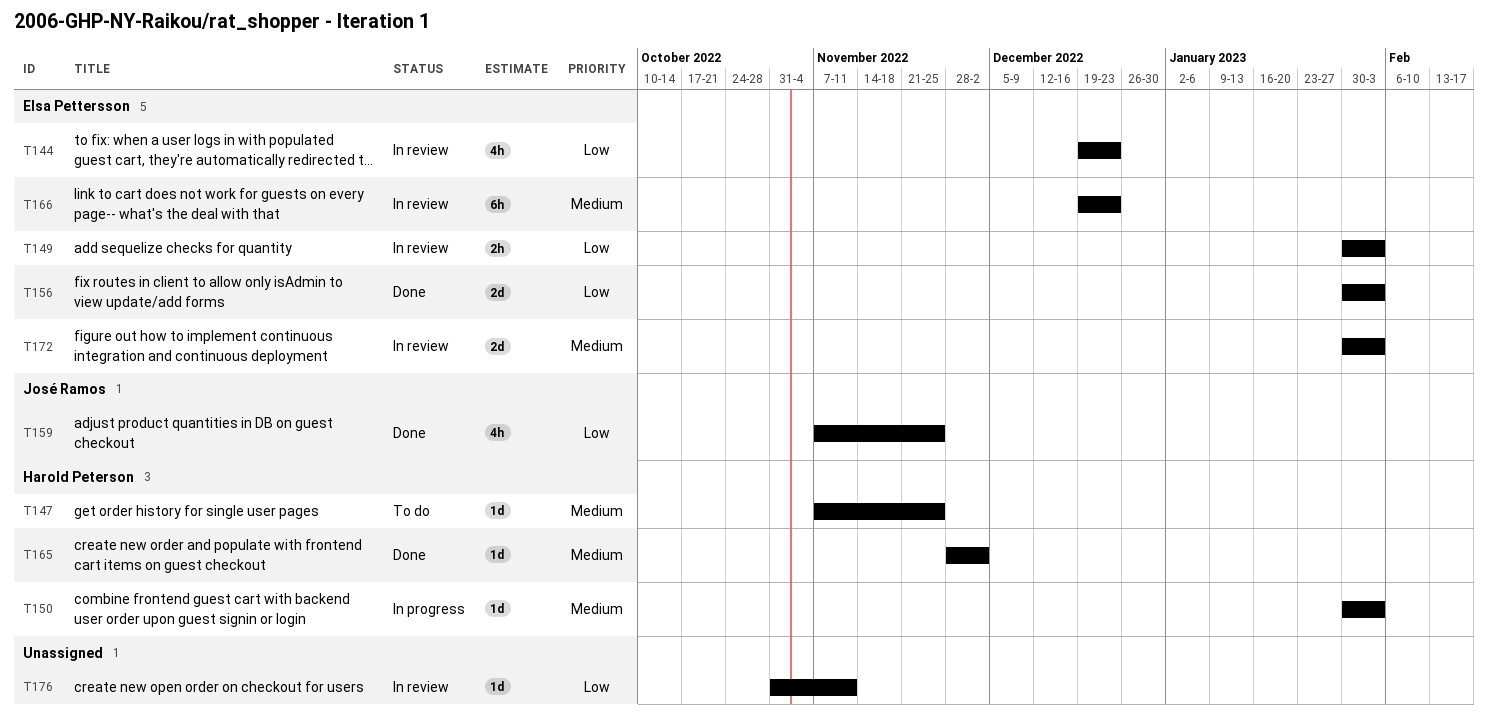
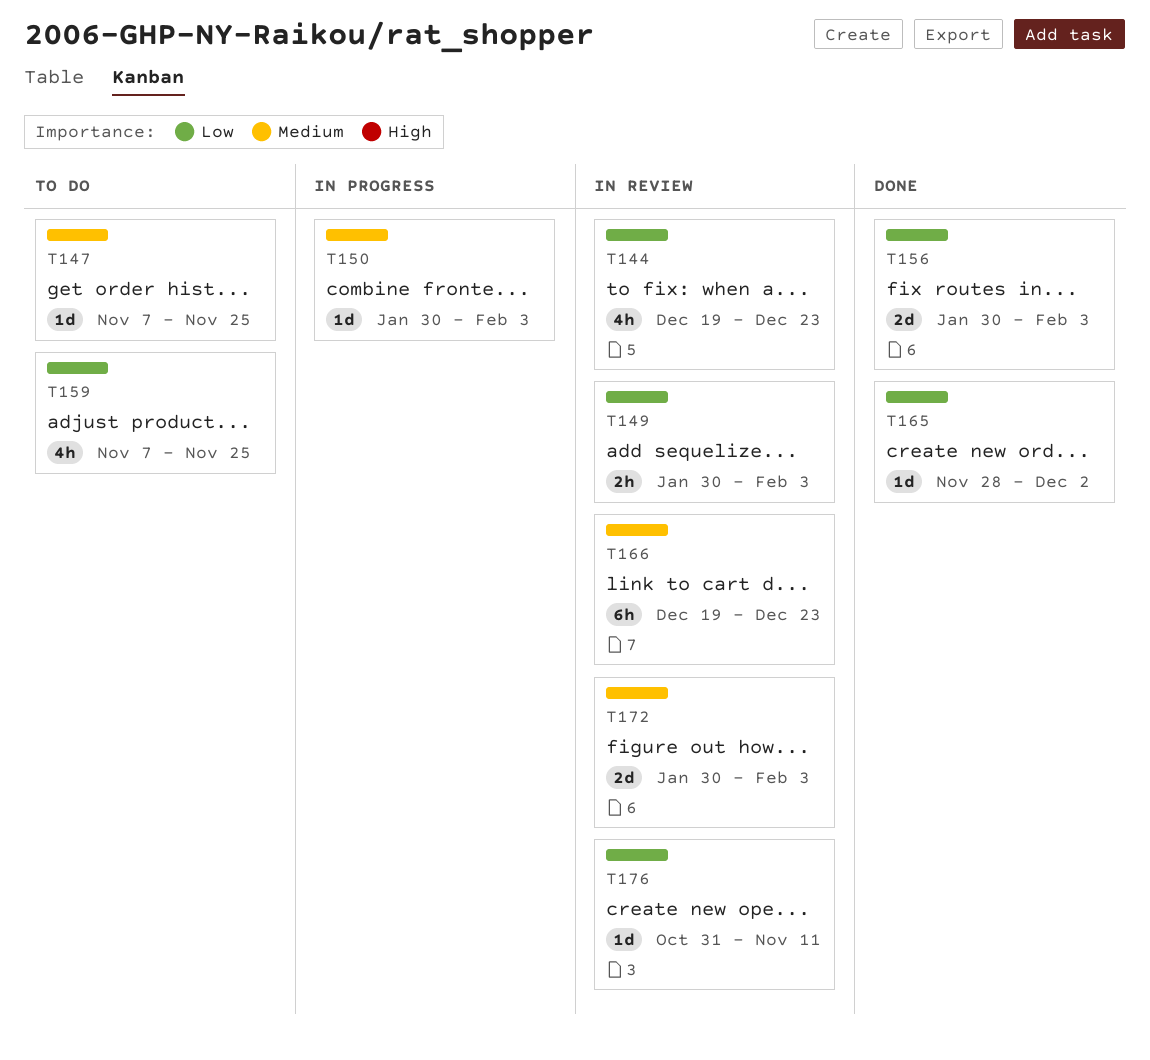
T159, status: Done -> To do
T165, priority: Medium -> Low

